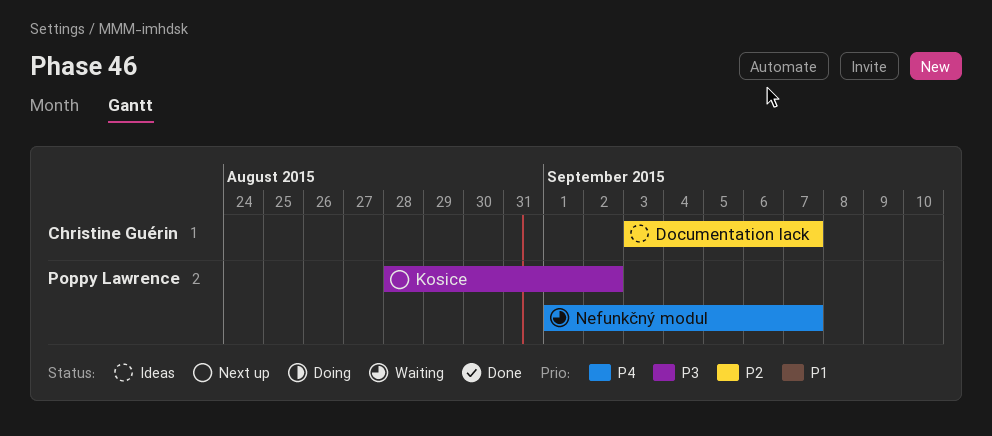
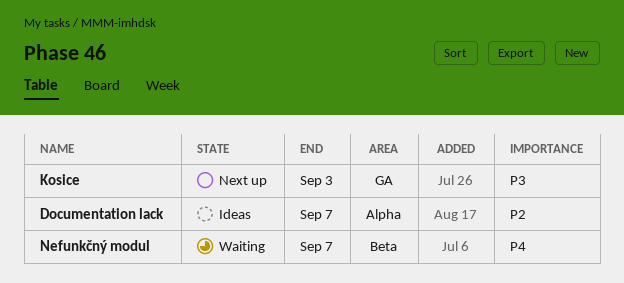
Kosice, due: Sep 2 -> Sep 3

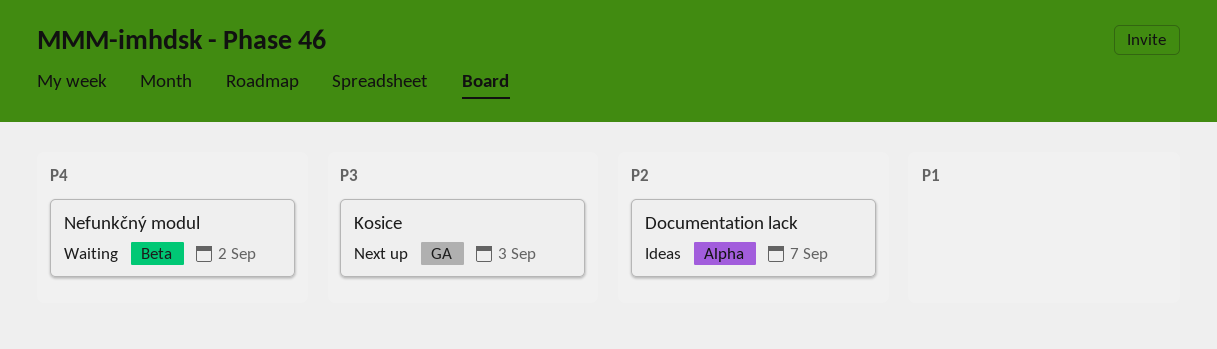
Nefunkčný modul, due: Sep 7 -> Sep 2

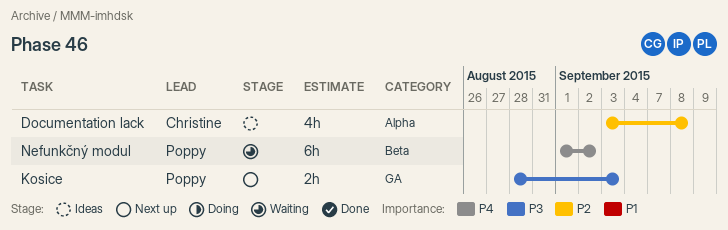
Documentation lack, due: Sep 7 -> Sep 8

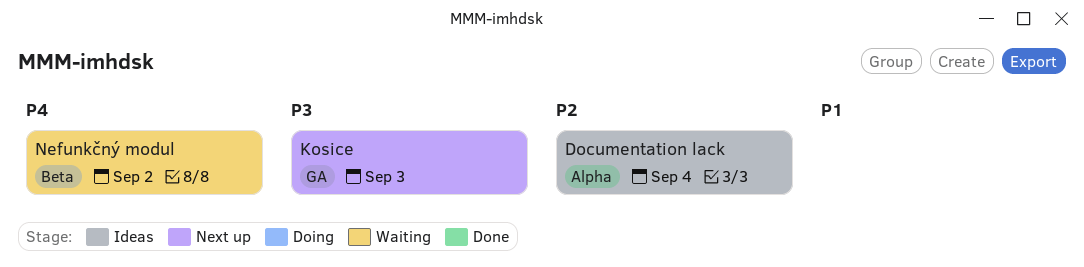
Documentation lack, due: Sep 8 -> Sep 4

